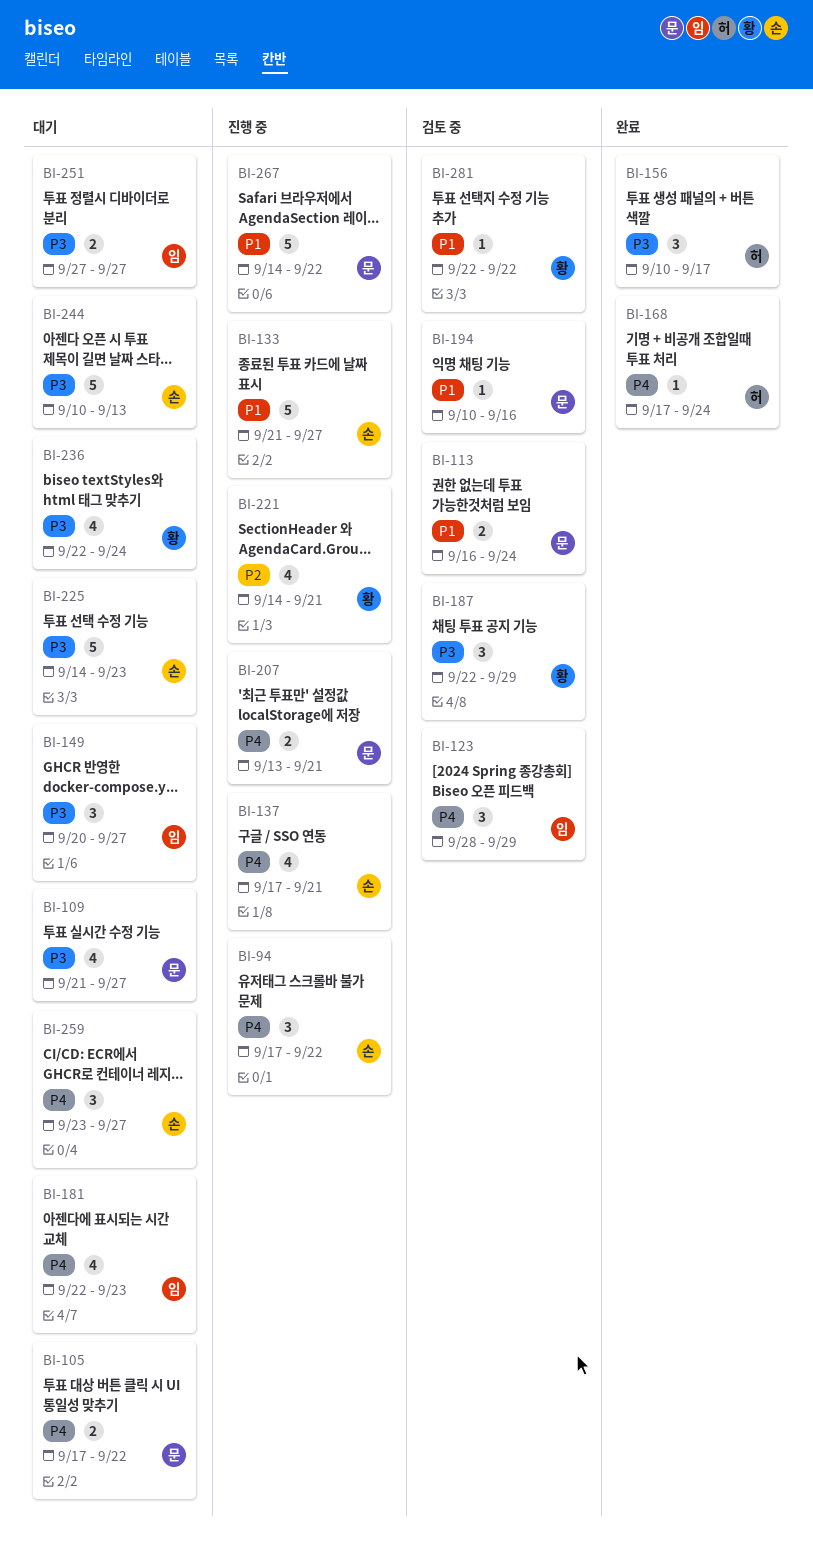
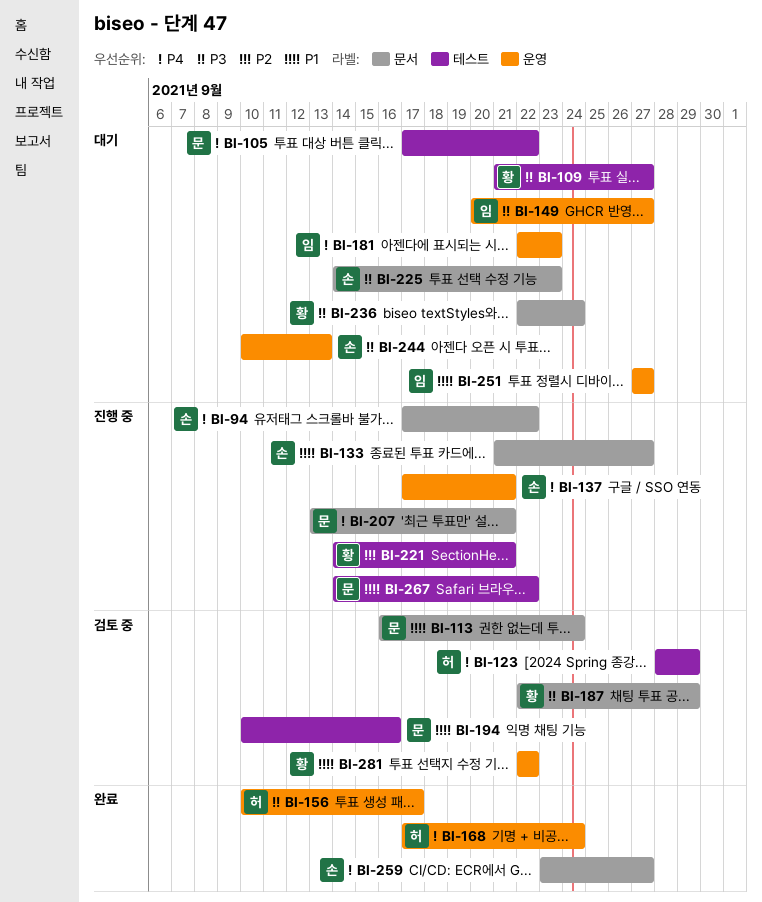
BI-109, owner: 문 -> 황
BI-123, owner: 임 -> 허
BI-251, priority: P3 -> P1
BI-259, status: 대기 -> 완료

